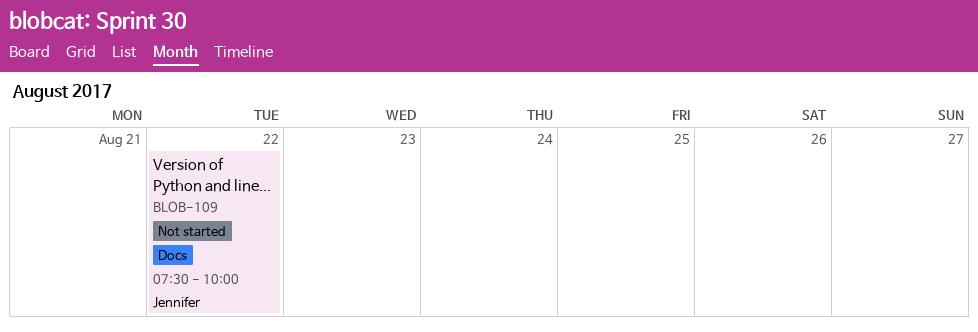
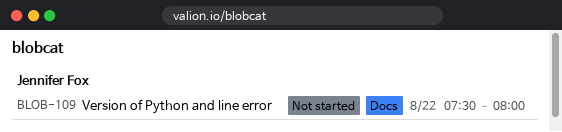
BLOB-109, ends: 10:00 -> 08:00

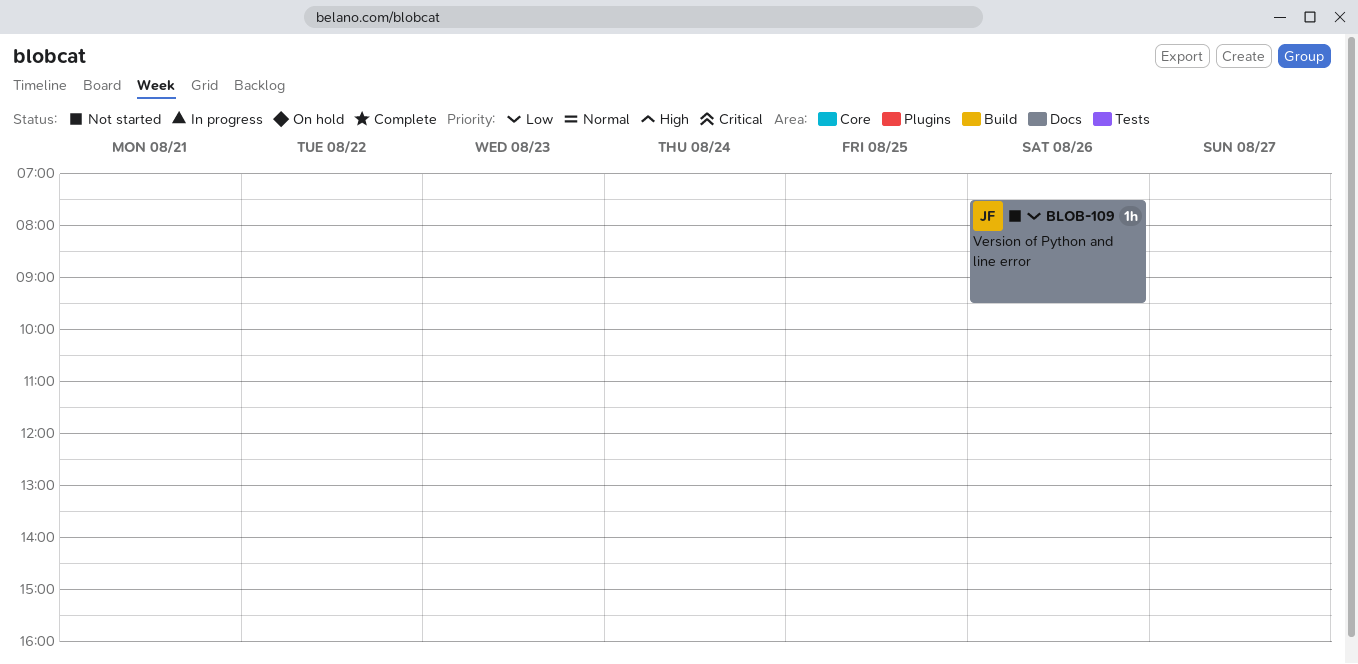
BLOB-109, day: Aug 22 -> Aug 26
BLOB-109, ends: 08:00 -> 09:30

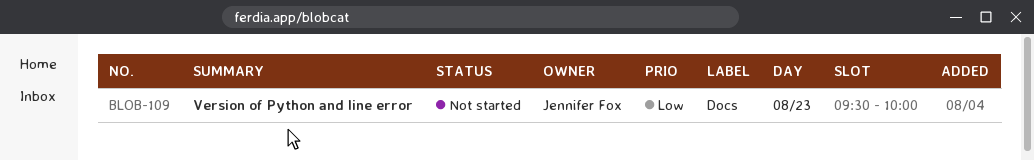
BLOB-109, day: Aug 26 -> Aug 23
BLOB-109, begins: 07:30 -> 09:30
BLOB-109, ends: 09:30 -> 10:00

